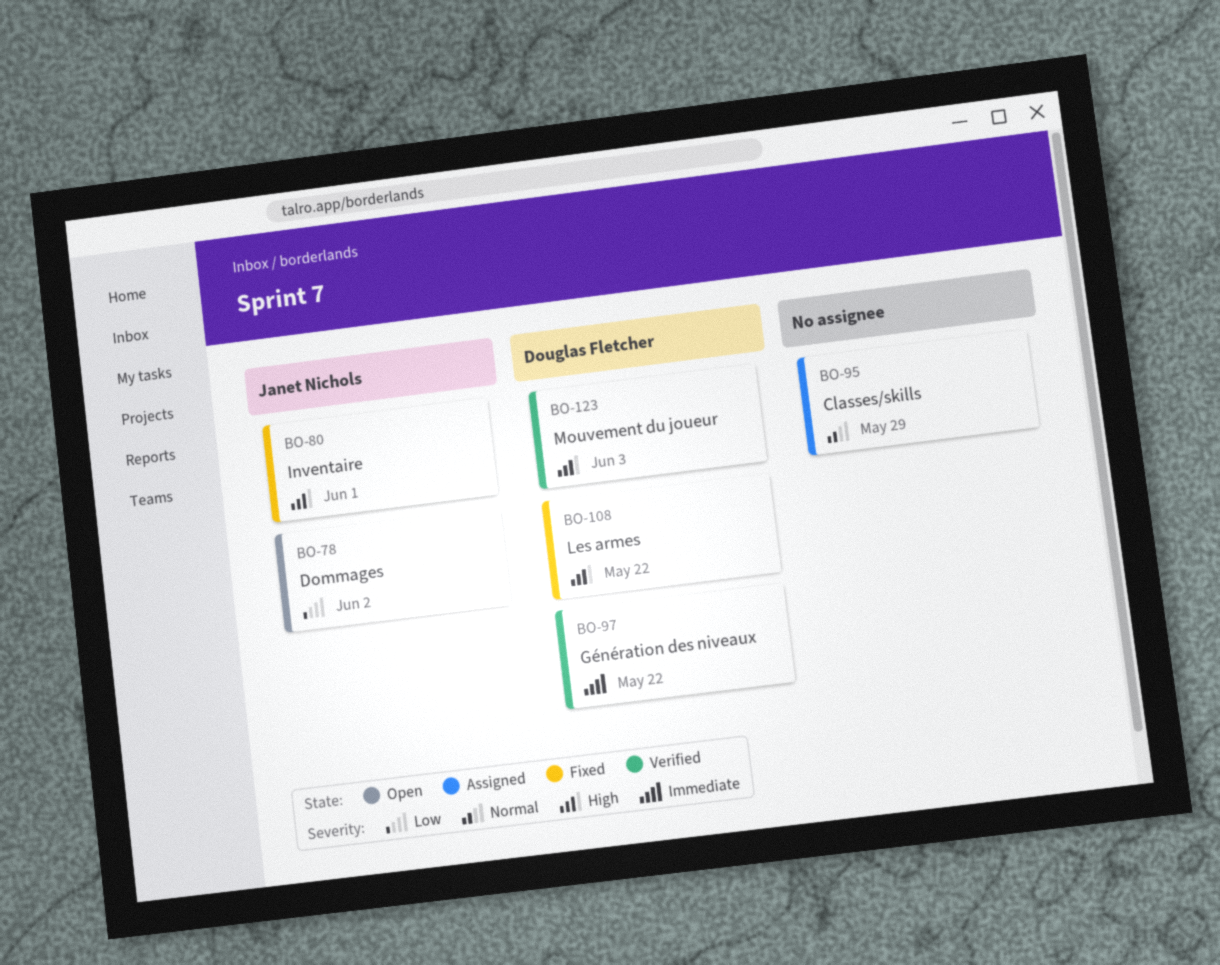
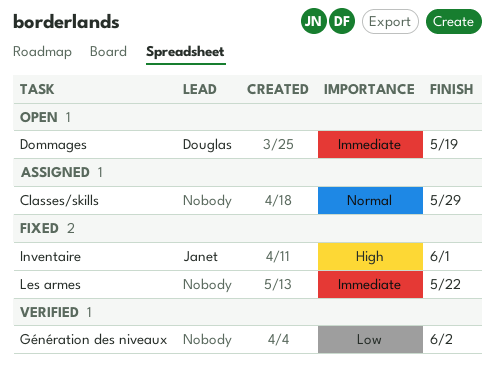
Dommages, owner: Janet Nichols -> Douglas Fletcher
Dommages, priority: Low -> Immediate
Dommages, due: Jun 2 -> May 19
Génération des niveaux, owner: Douglas Fletcher -> none
Génération des niveaux, priority: Immediate -> Low
Génération des niveaux, due: May 22 -> Jun 2
Les armes, owner: Douglas Fletcher -> none
Les armes, priority: High -> Immediate
Mouvement du joueur: present -> none

